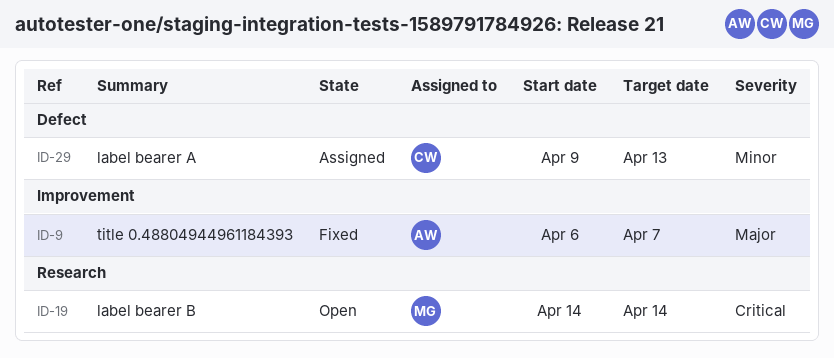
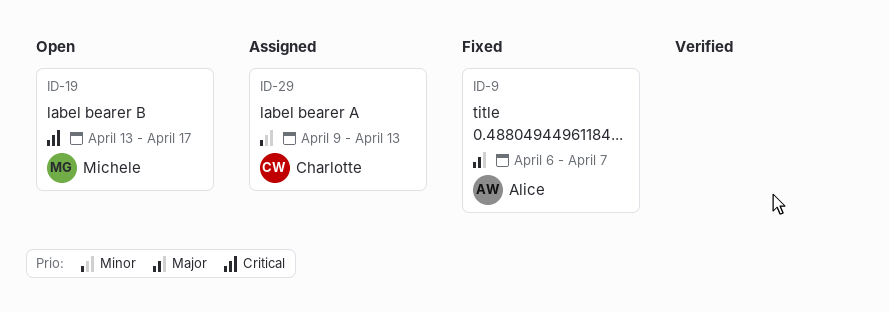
ID-19, start: Apr 14 -> Apr 13
ID-19, due: Apr 14 -> Apr 17

